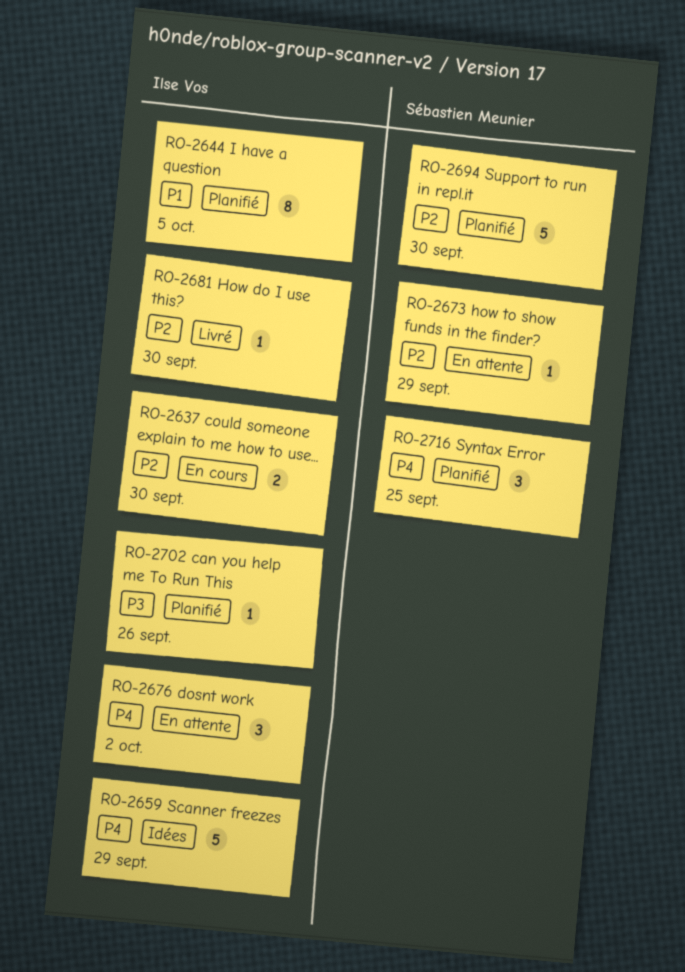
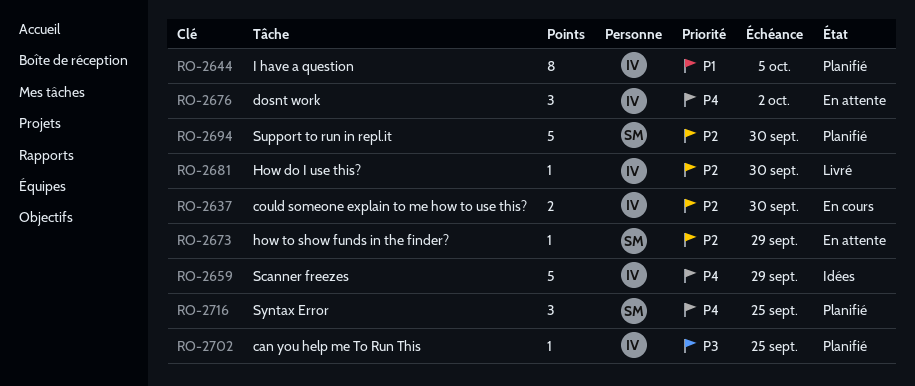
RO-2702, due: Sep 26 -> Sep 25

